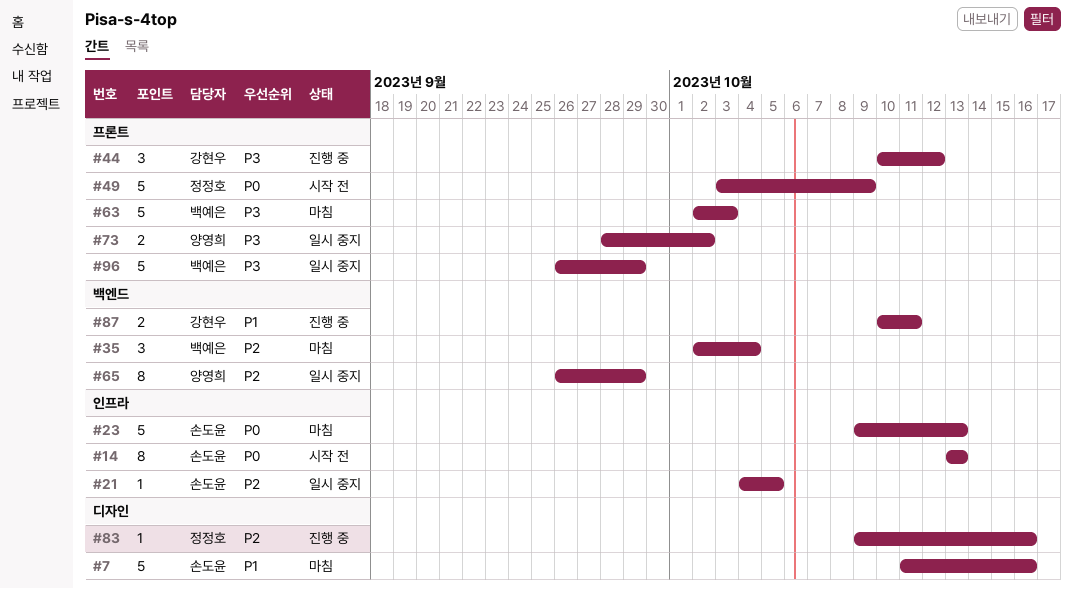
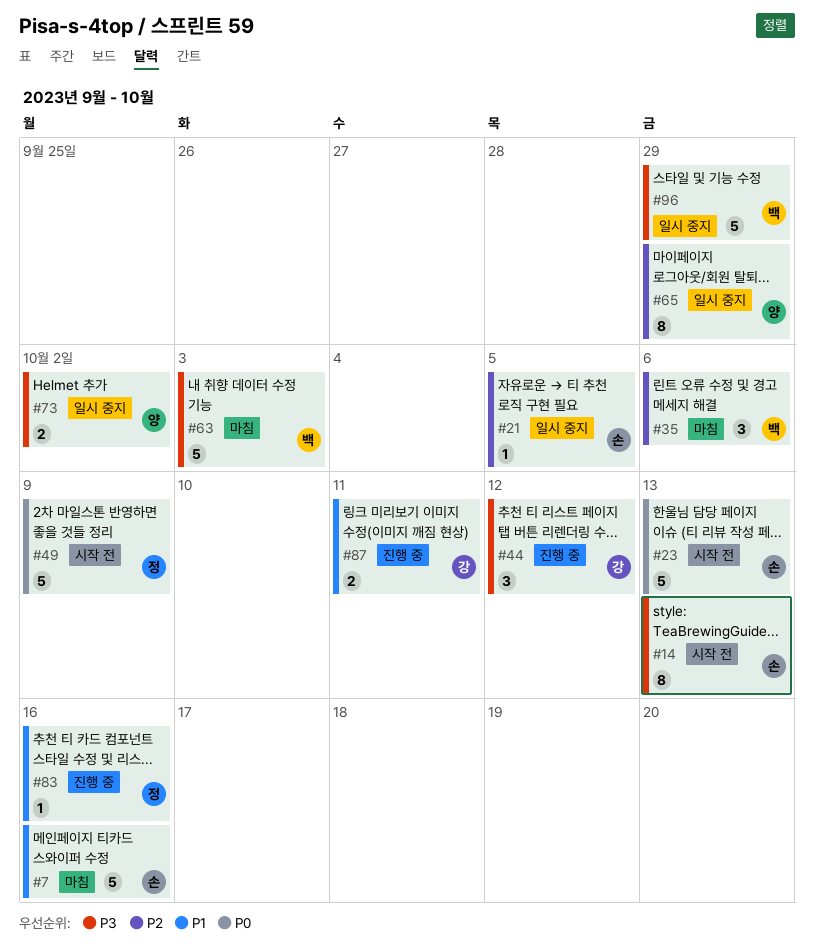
#14, priority: P0 -> P3
#23, status: 마침 -> 시작 전
#35, due: Oct 4 -> Oct 6
#83, priority: P2 -> P1

